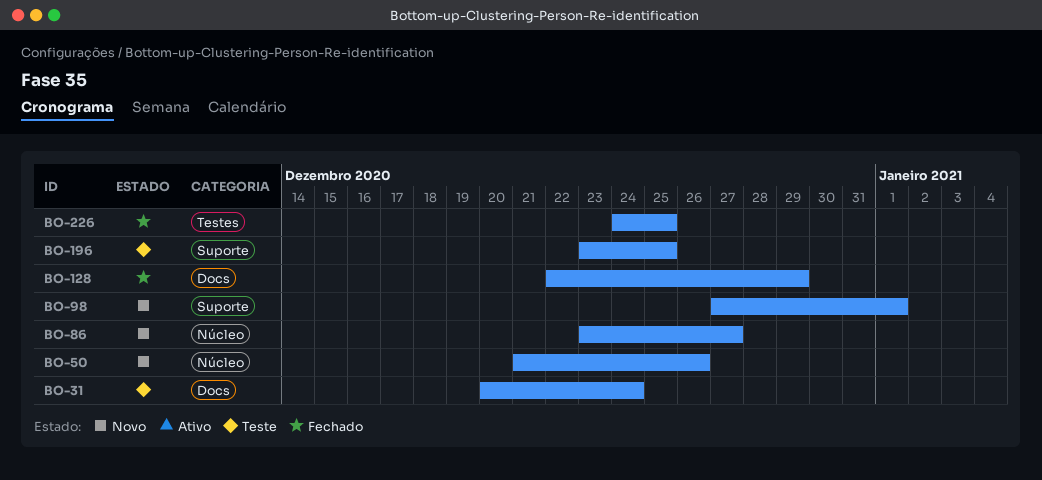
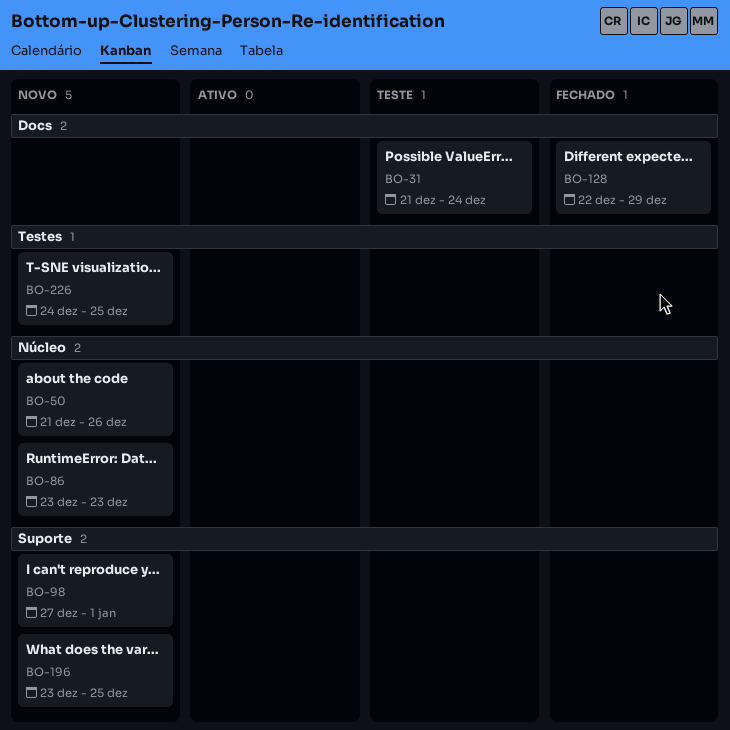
BO-31, start: Dec 20 -> Dec 21
BO-86, due: Dec 27 -> Dec 23
BO-196, status: Teste -> Novo
BO-226, status: Fechado -> Novo

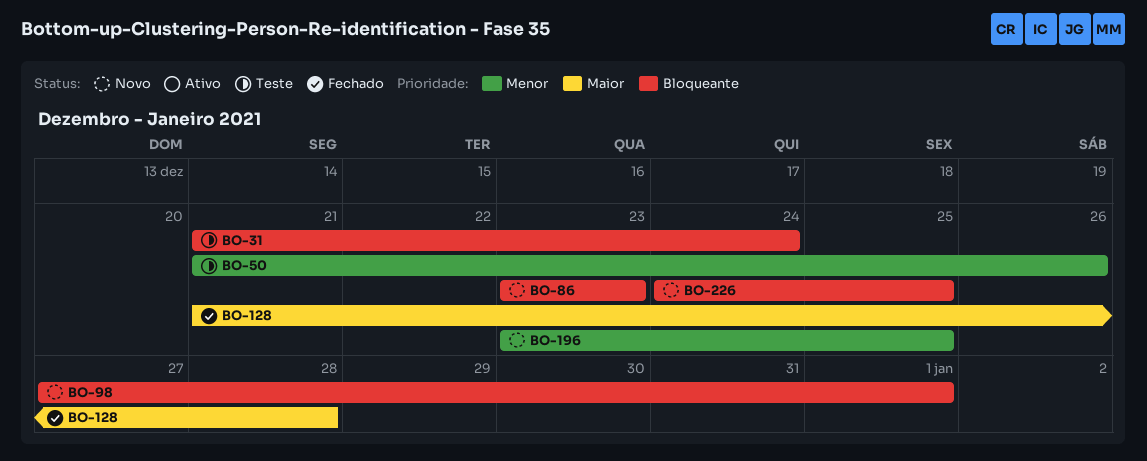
BO-50, status: Novo -> Teste
BO-128, start: Dec 22 -> Dec 21
BO-128, due: Dec 29 -> Dec 28

